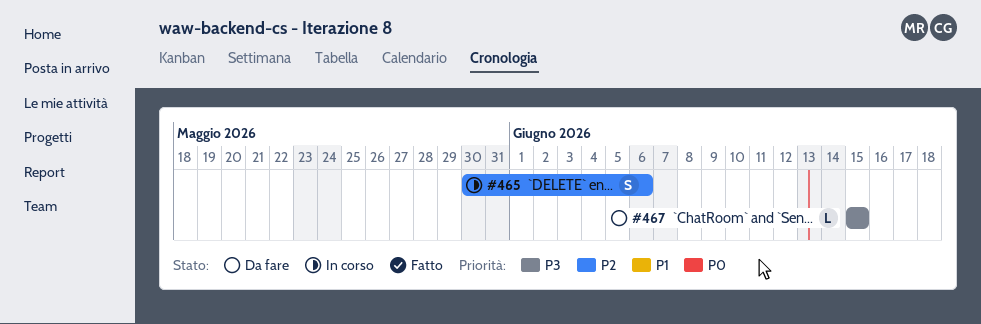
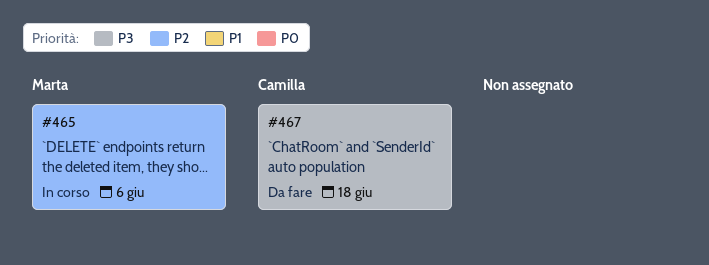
#467, due: Jun 15 -> Jun 18

